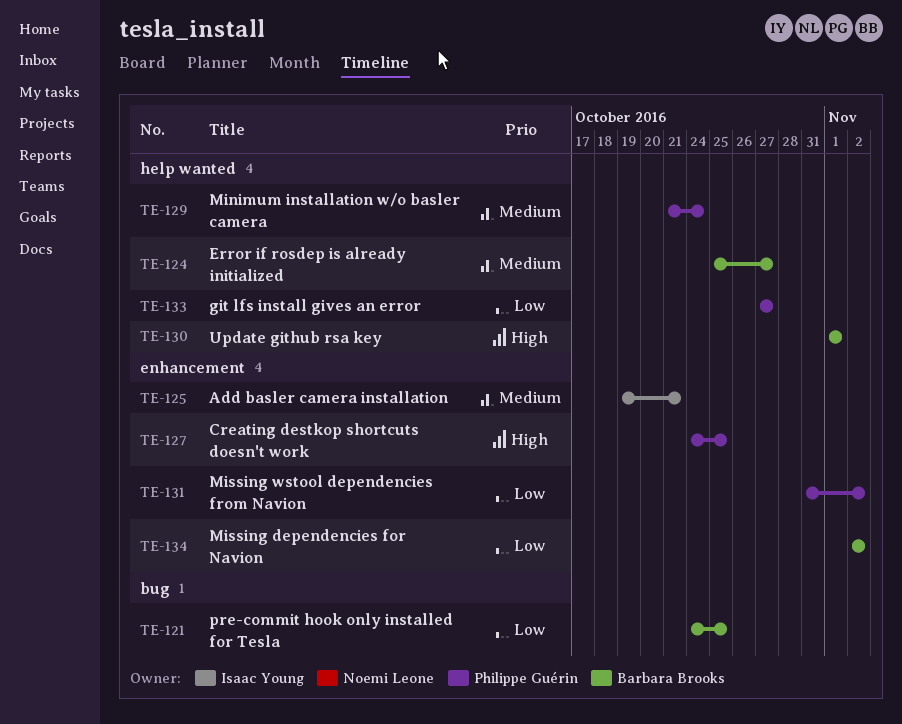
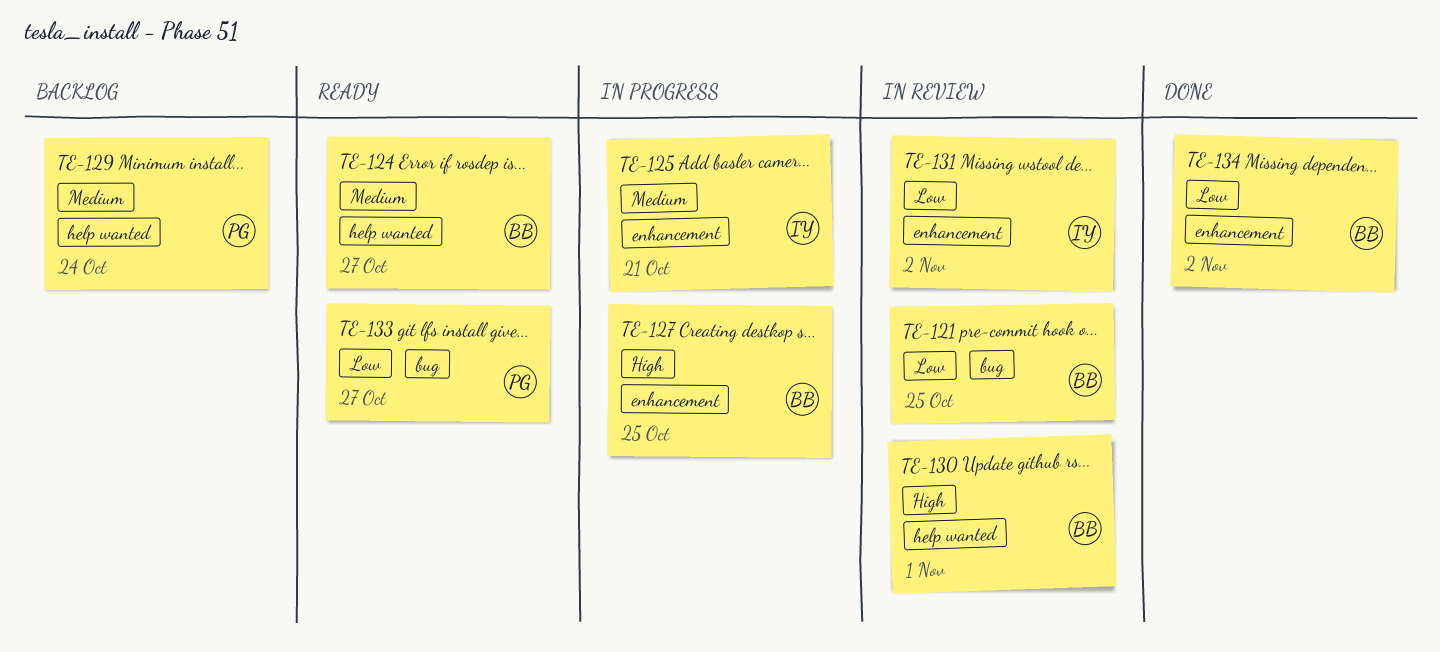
TE-127, owner: Philippe Guérin -> Barbara Brooks
TE-131, owner: Philippe Guérin -> Isaac Young
TE-133, label: help wanted -> bug

